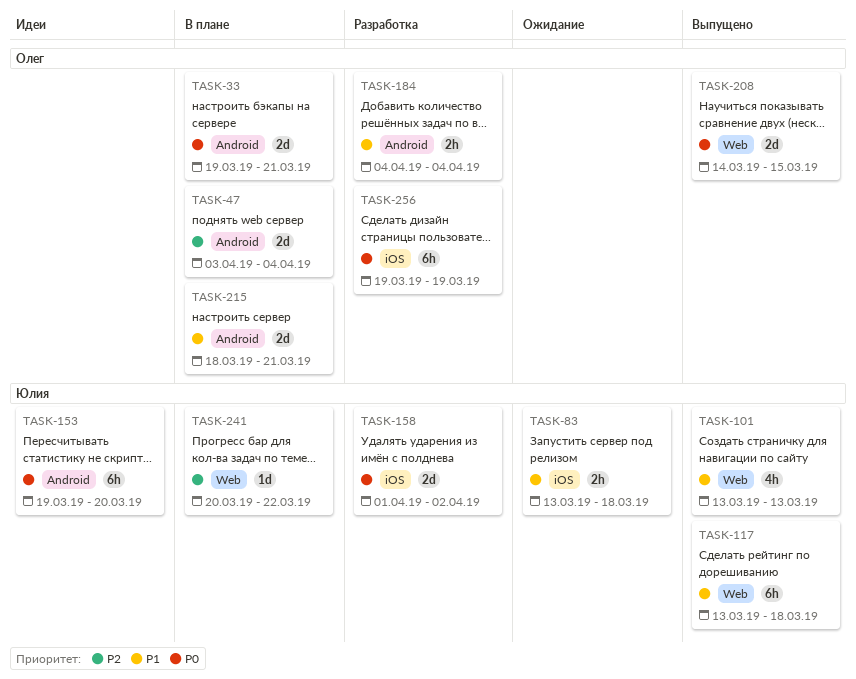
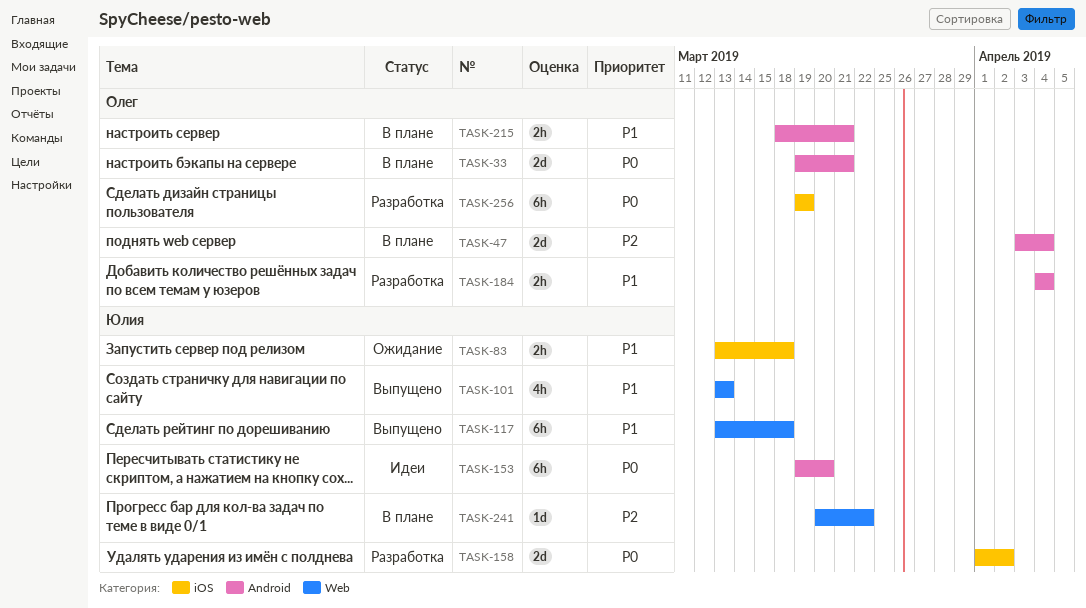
TASK-208: present -> none
TASK-215, estimate: 2d -> 2h

